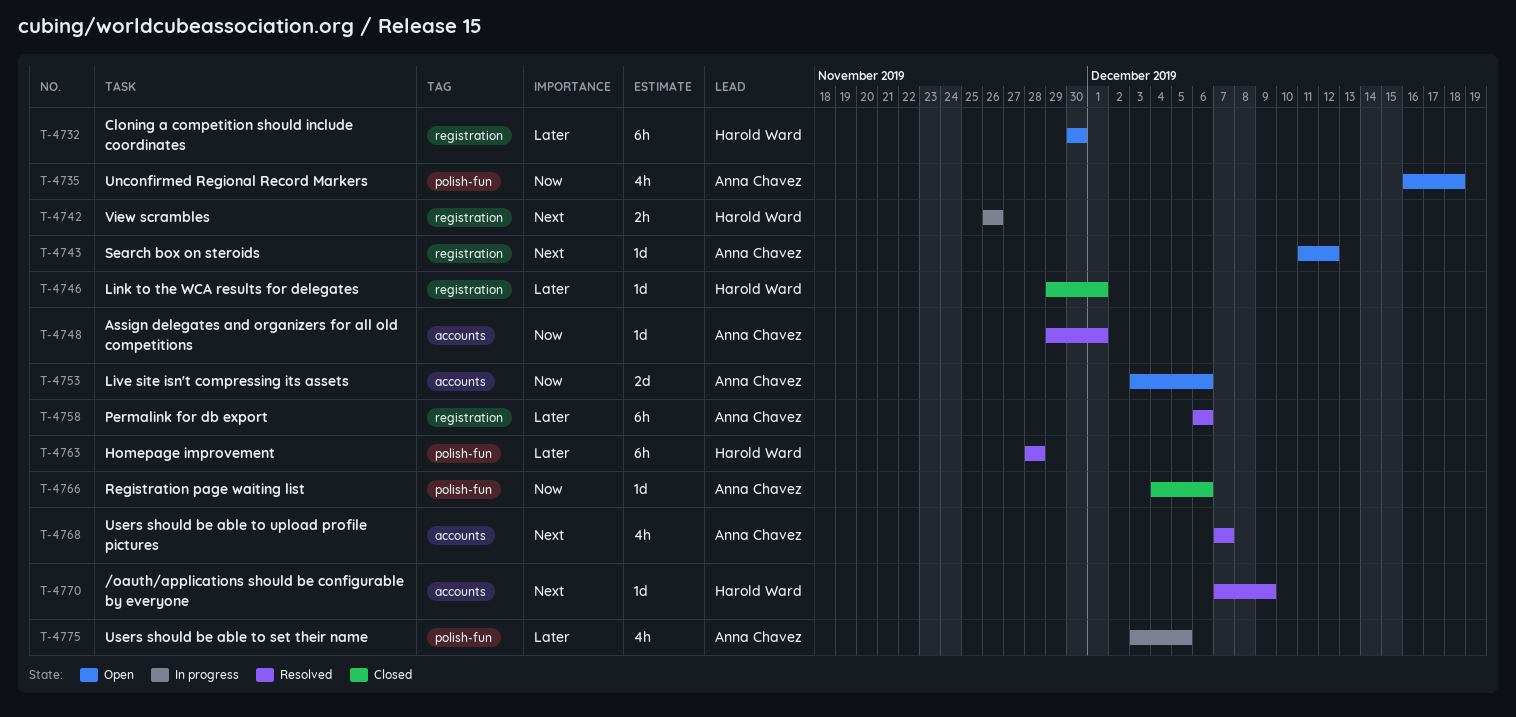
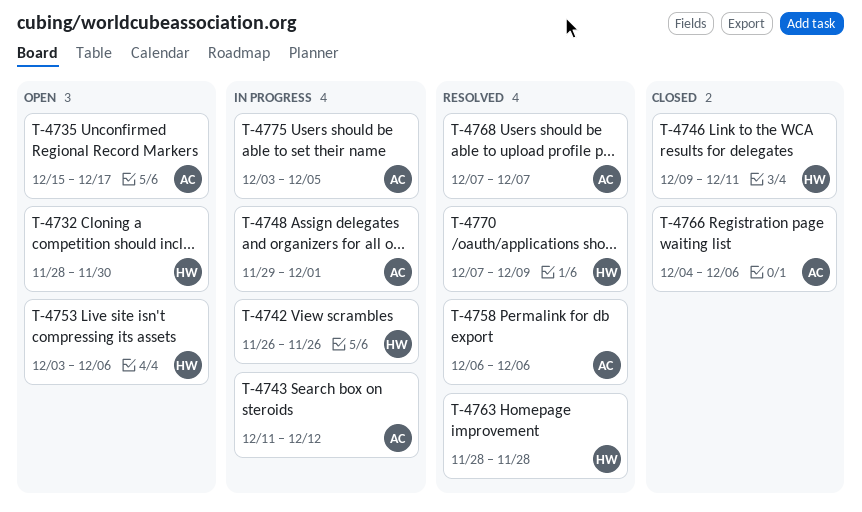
T-4732, start: Nov 30 -> Nov 28
T-4735, start: Dec 16 -> Dec 15
T-4735, due: Dec 18 -> Dec 17
T-4743, status: Open -> In progress
T-4746, start: Nov 29 -> Dec 9
T-4746, due: Dec 1 -> Dec 11
T-4748, status: Resolved -> In progress
T-4753, owner: Anna Chavez -> Harold Ward

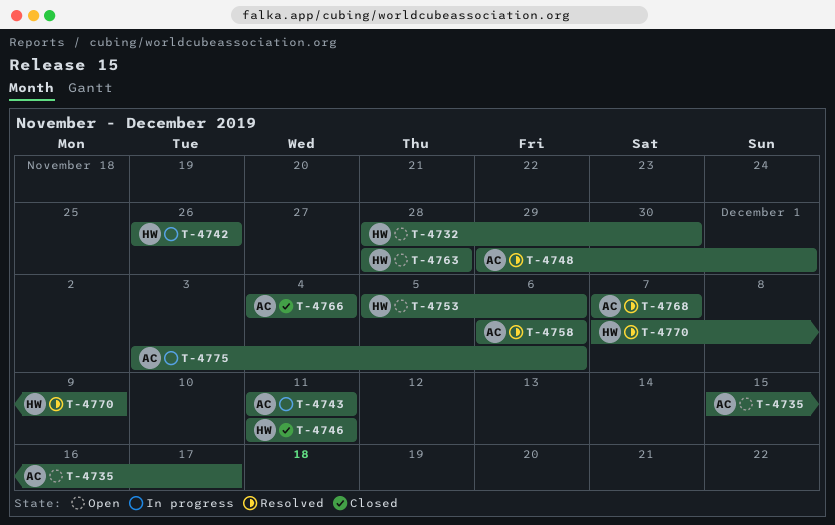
T-4743, due: Dec 12 -> Dec 11
T-4746, start: Dec 9 -> Dec 11
T-4748, status: In progress -> Resolved
T-4753, start: Dec 3 -> Dec 5
T-4763, status: Resolved -> Open
T-4766, due: Dec 6 -> Dec 4
T-4775, due: Dec 5 -> Dec 6

